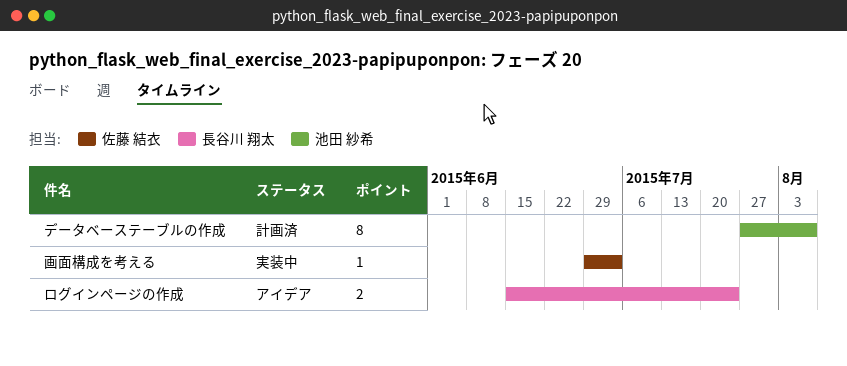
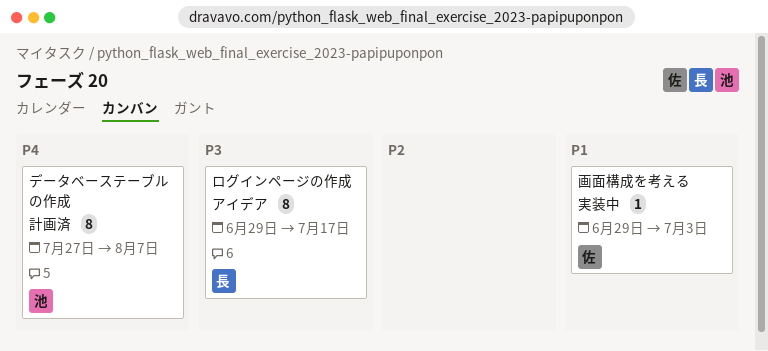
ログインページの作成, estimate: 2 -> 8
ログインページの作成, start: Jun 15 -> Jun 29
ログインページの作成, due: Jul 24 -> Jul 17

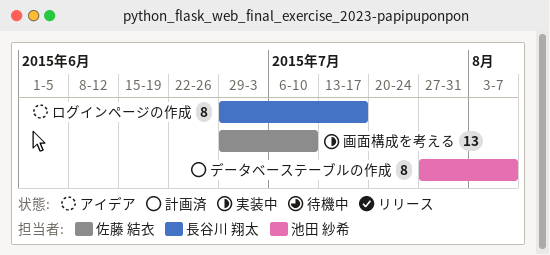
画面構成を考える, estimate: 1 -> 13
画面構成を考える, due: Jul 3 -> Jul 10

